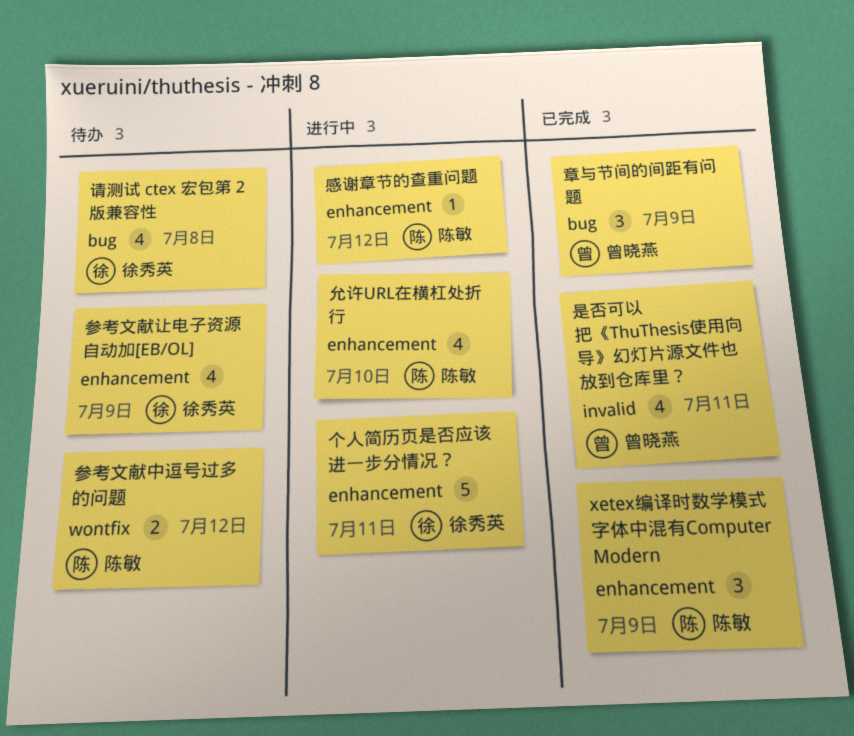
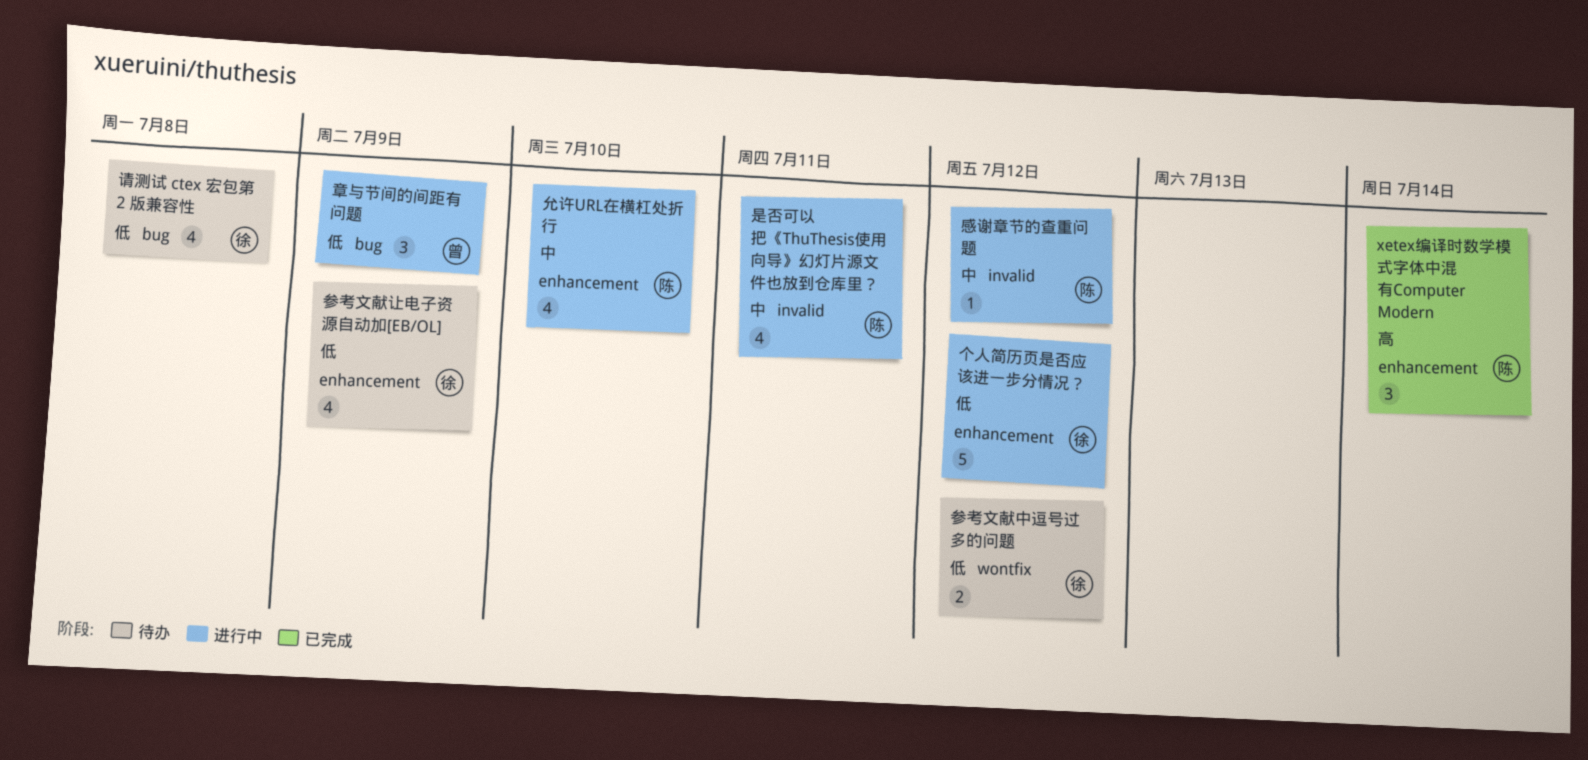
xetex编译时数学模式字体中混有Computer Modern, due: Jul 9 -> Jul 14
个人简历页是否应该进一步分情况？, due: Jul 11 -> Jul 12
参考文献中逗号过多的问题, owner: 陈敏 -> 徐秀英
感谢章节的查重问题, label: enhancement -> invalid
是否可以把《ThuThesis使用向导》幻灯片源文件也放到仓库里？, status: 已完成 -> 进行中
是否可以把《ThuThesis使用向导》幻灯片源文件也放到仓库里？, owner: 曾晓燕 -> 陈敏
章与节间的间距有问题, status: 已完成 -> 进行中

